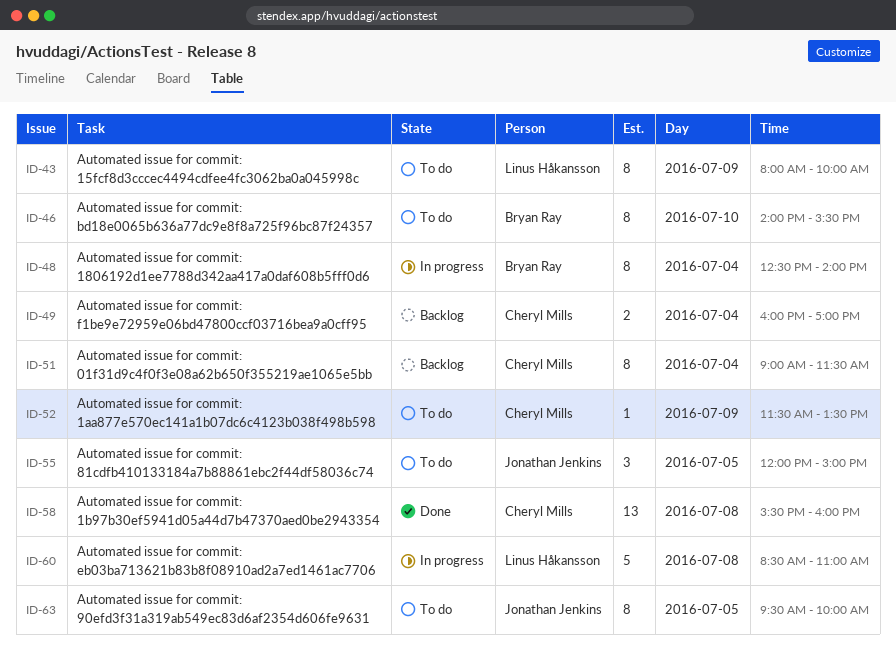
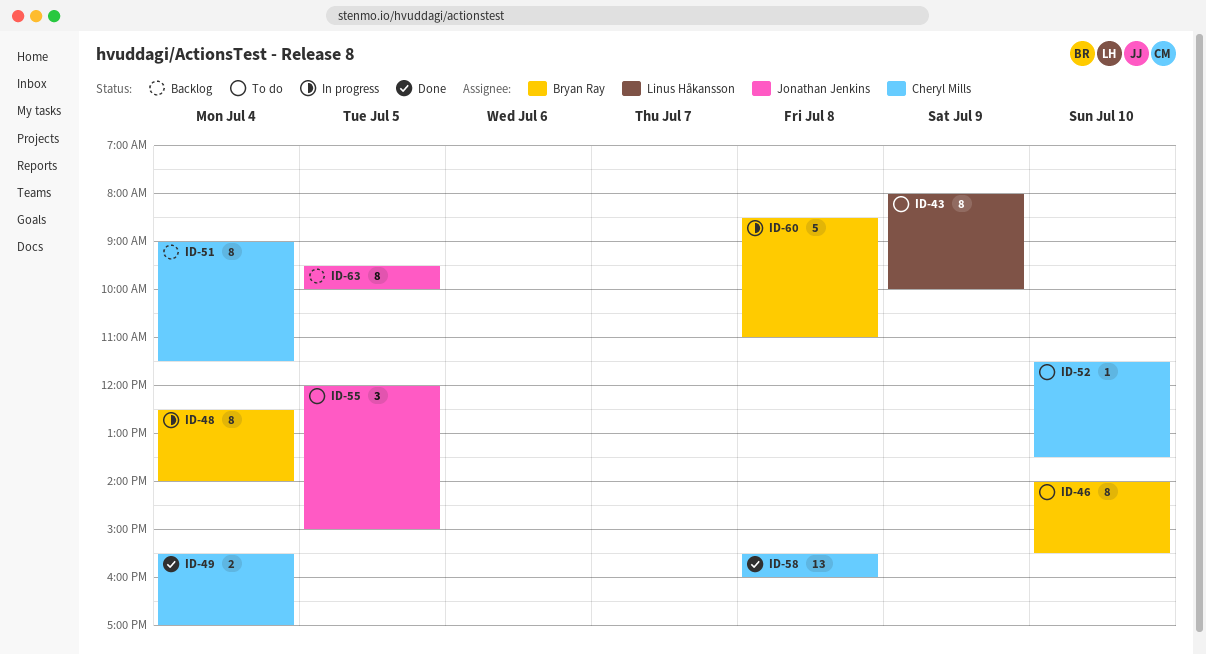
ID-49, status: Backlog -> Done
ID-49, begins: 16:00 -> 15:30
ID-52, day: Jul 9 -> Jul 10
ID-60, owner: Linus Håkansson -> Bryan Ray
ID-63, status: To do -> Backlog

